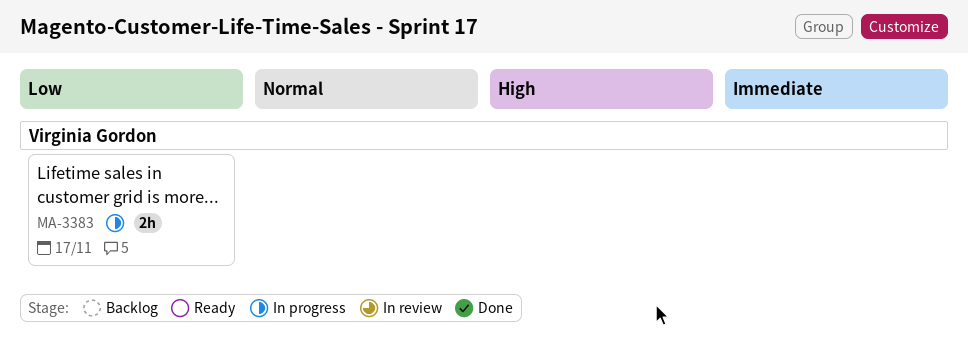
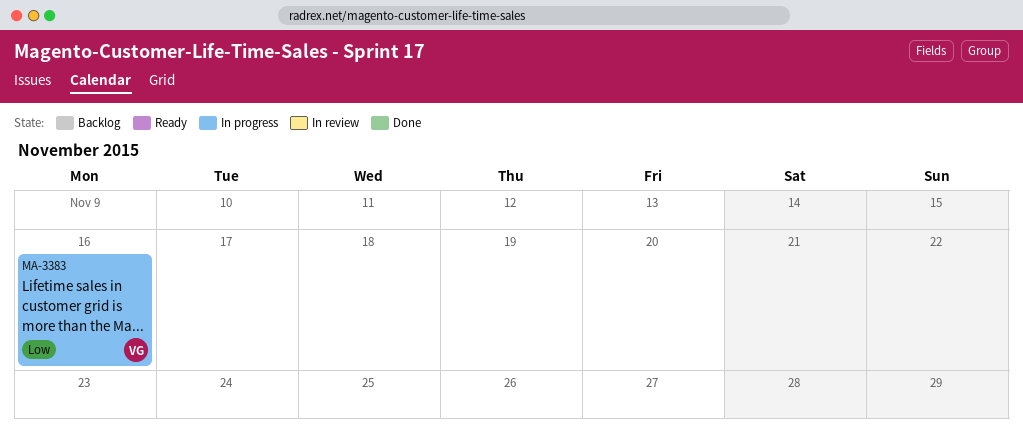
MA-3383, due: Nov 17 -> Nov 16

